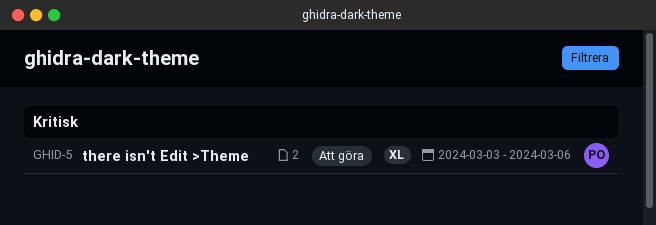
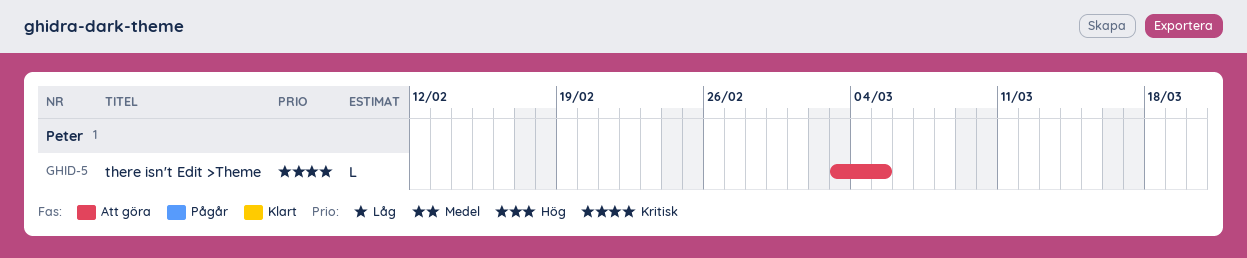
GHID-5, estimate: XL -> L
GHID-5, due: Mar 6 -> Mar 5

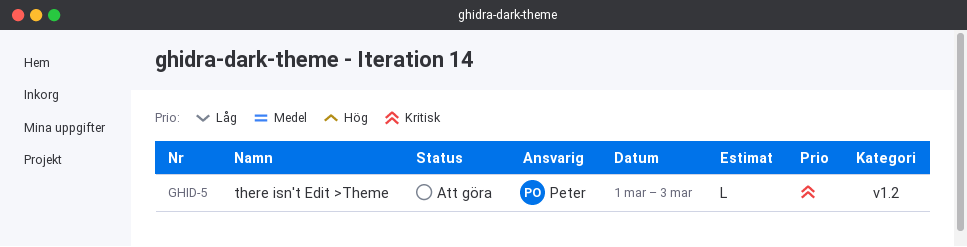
GHID-5, start: Mar 3 -> Mar 1
GHID-5, due: Mar 5 -> Mar 3

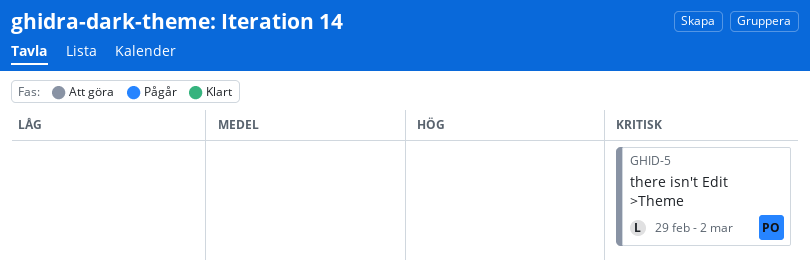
GHID-5, start: Mar 1 -> Feb 29
GHID-5, due: Mar 3 -> Mar 2

